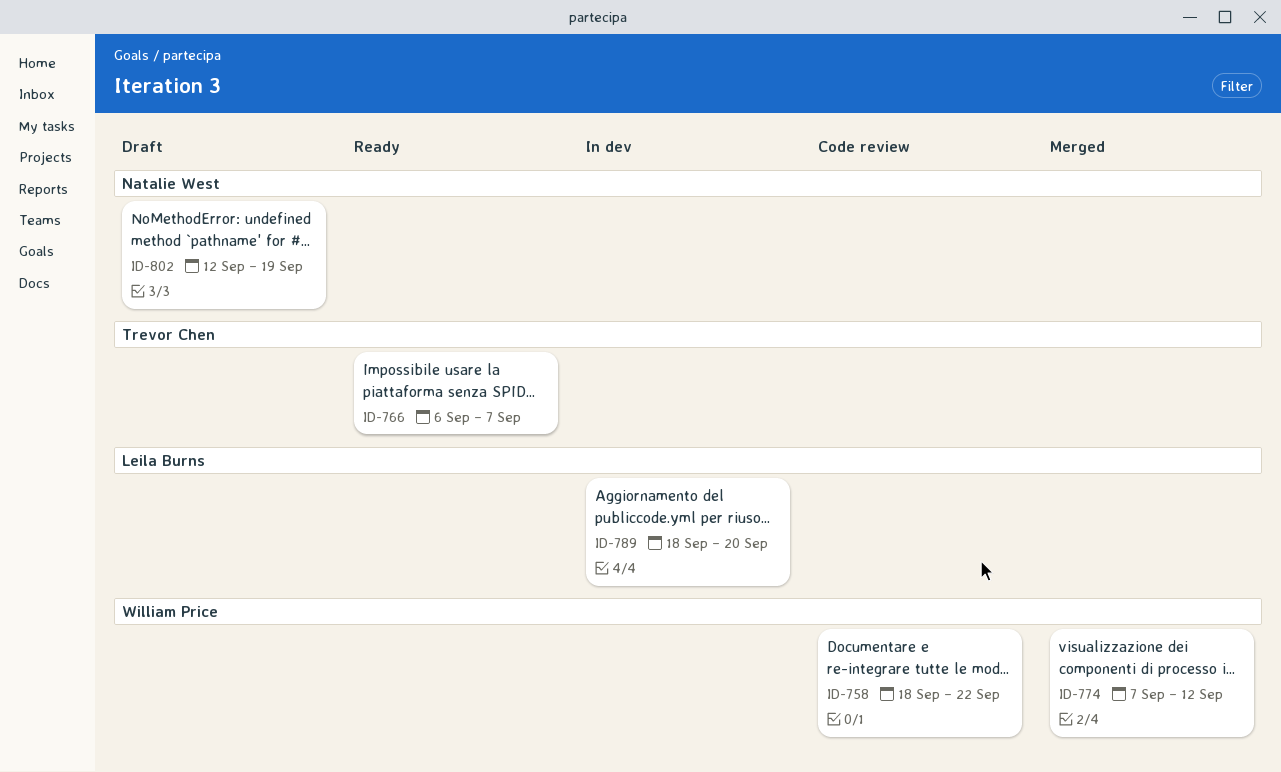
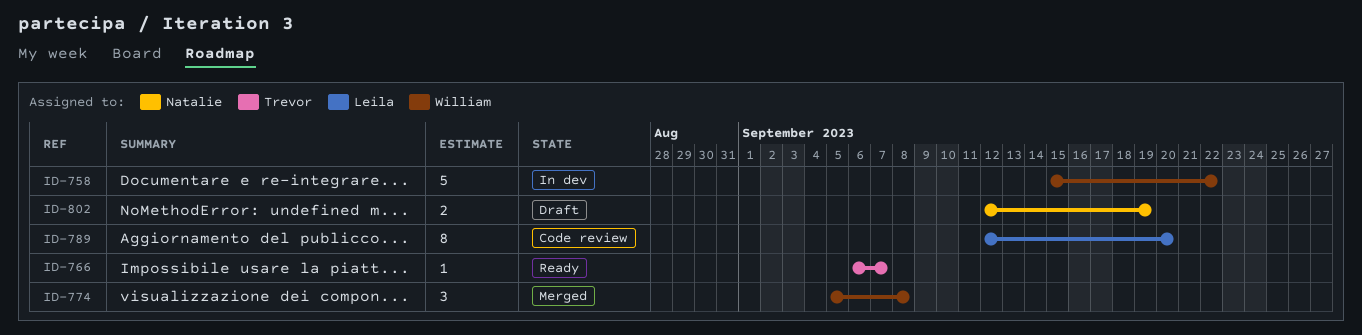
ID-758, status: Code review -> In dev
ID-758, start: Sep 18 -> Sep 15
ID-774, start: Sep 7 -> Sep 5
ID-774, due: Sep 12 -> Sep 8
ID-789, status: In dev -> Code review
ID-789, start: Sep 18 -> Sep 12

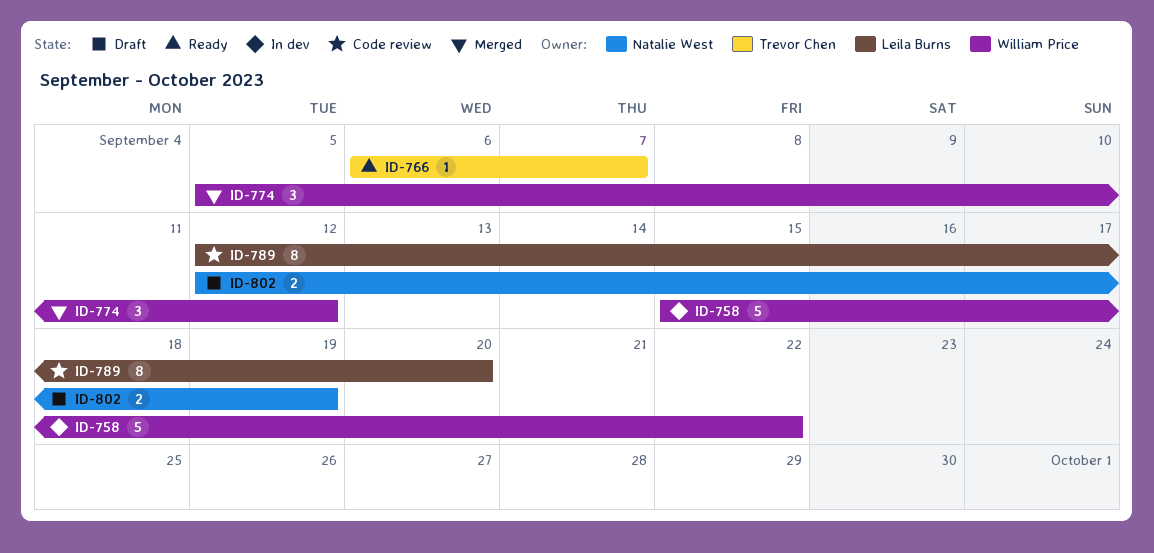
ID-774, due: Sep 8 -> Sep 12

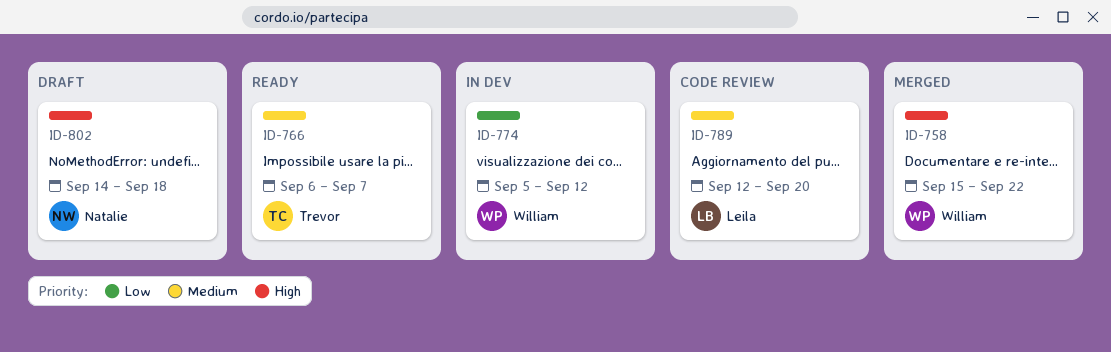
ID-758, status: In dev -> Merged
ID-774, status: Merged -> In dev
ID-802, start: Sep 12 -> Sep 14
ID-802, due: Sep 19 -> Sep 18

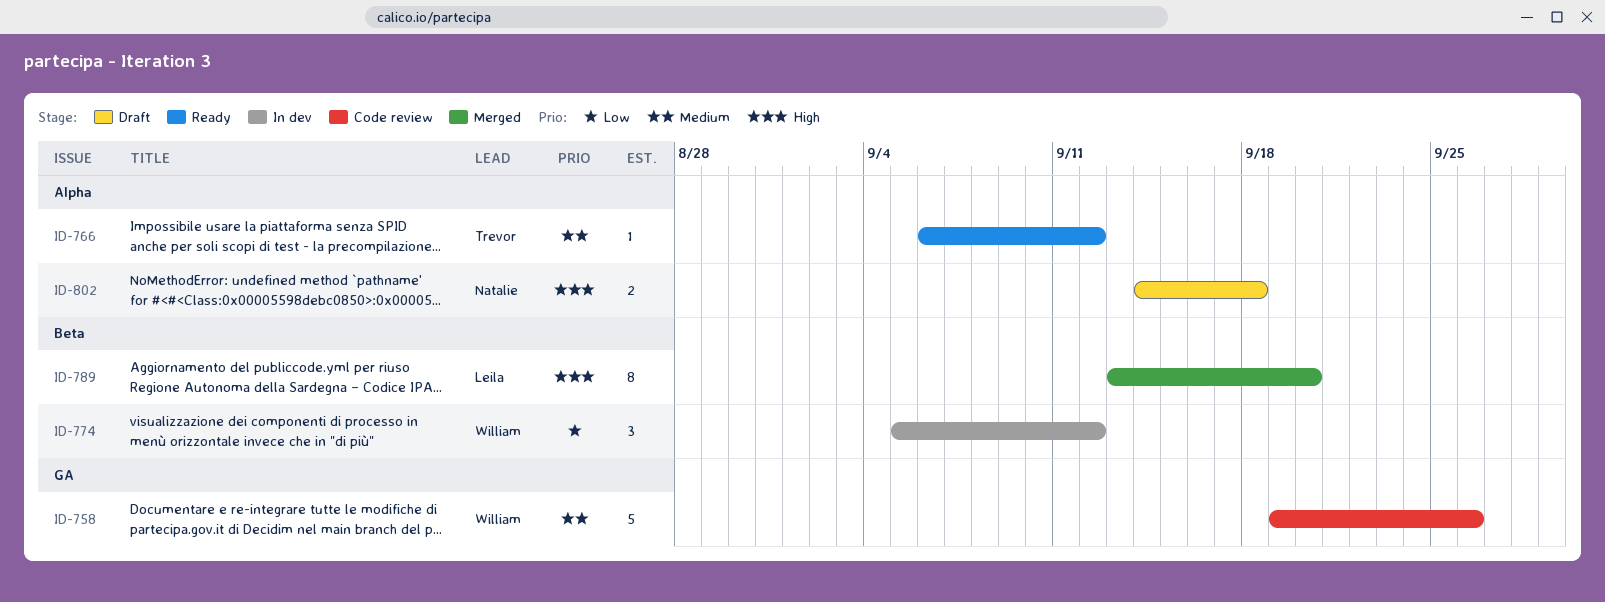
ID-758, status: Merged -> Code review
ID-758, priority: High -> Medium
ID-758, start: Sep 15 -> Sep 19
ID-758, due: Sep 22 -> Sep 26
ID-766, due: Sep 7 -> Sep 12
ID-789, status: Code review -> Merged
ID-789, priority: Medium -> High
ID-789, start: Sep 12 -> Sep 13

